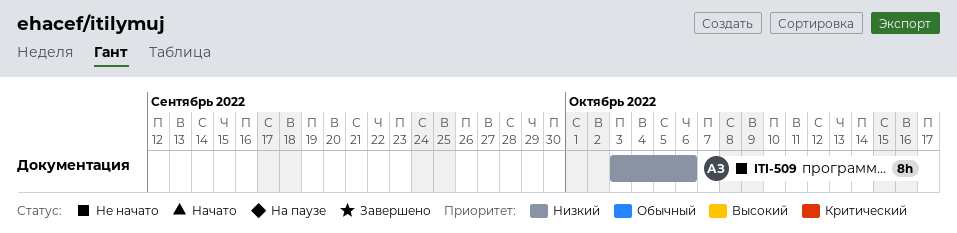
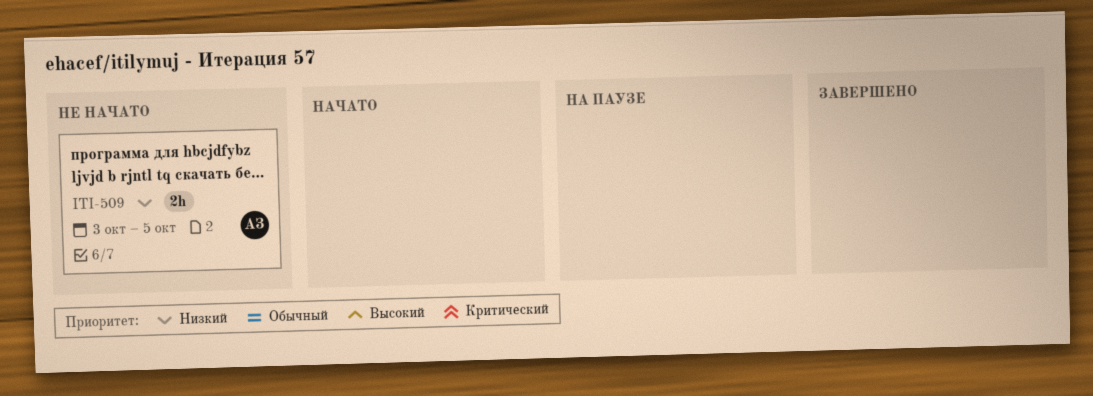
ITI-509, estimate: 8h -> 2h
ITI-509, due: Oct 6 -> Oct 5

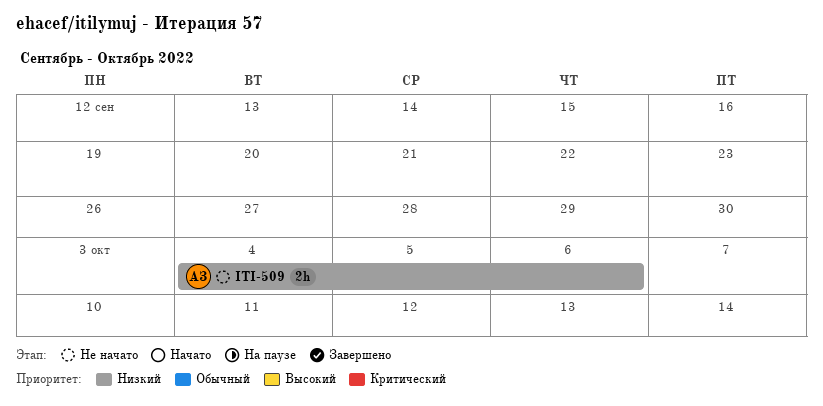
ITI-509, start: Oct 3 -> Oct 4
ITI-509, due: Oct 5 -> Oct 6

